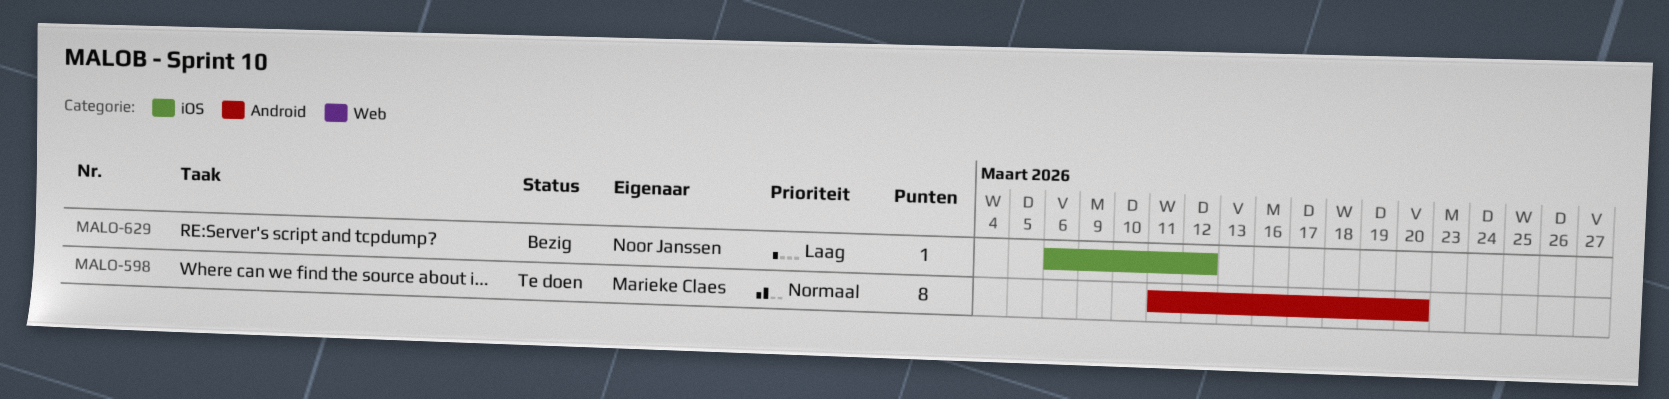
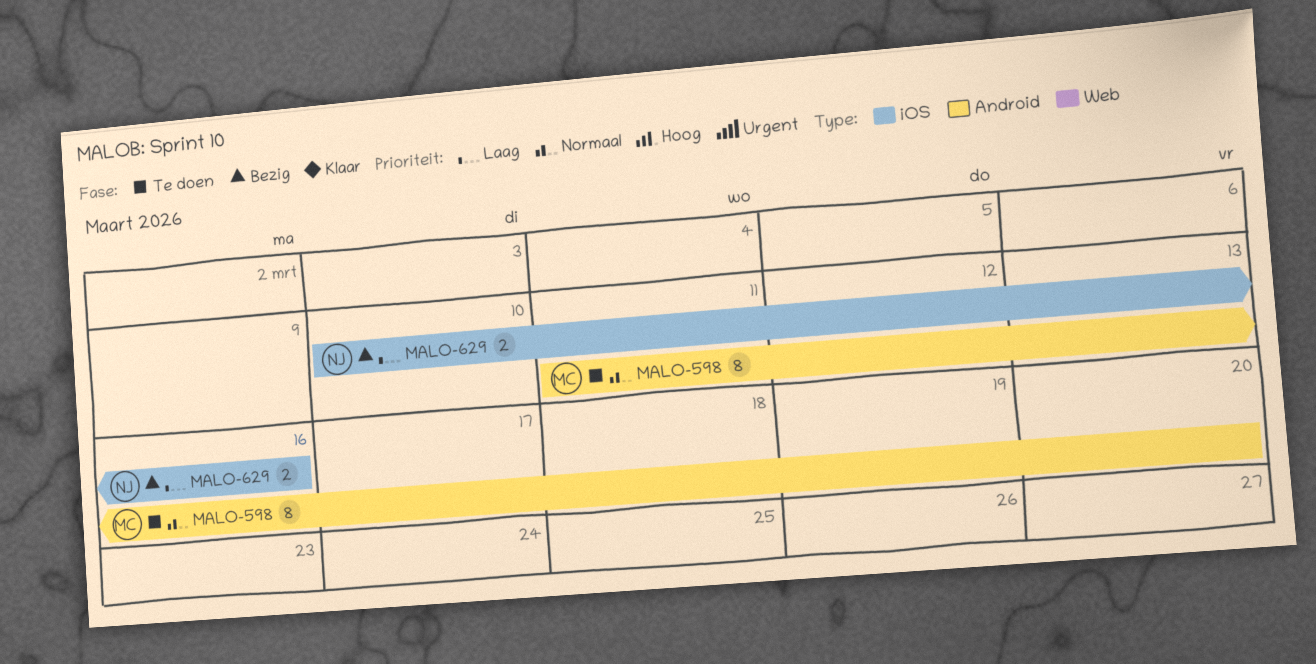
MALO-629, estimate: 1 -> 2
MALO-629, start: Mar 6 -> Mar 10
MALO-629, due: Mar 12 -> Mar 16

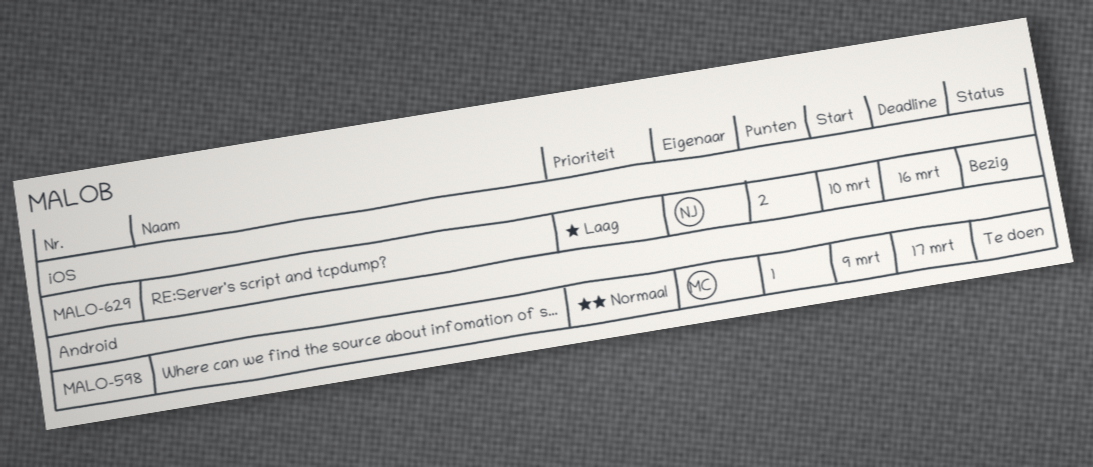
MALO-598, estimate: 8 -> 1
MALO-598, start: Mar 11 -> Mar 9
MALO-598, due: Mar 20 -> Mar 17

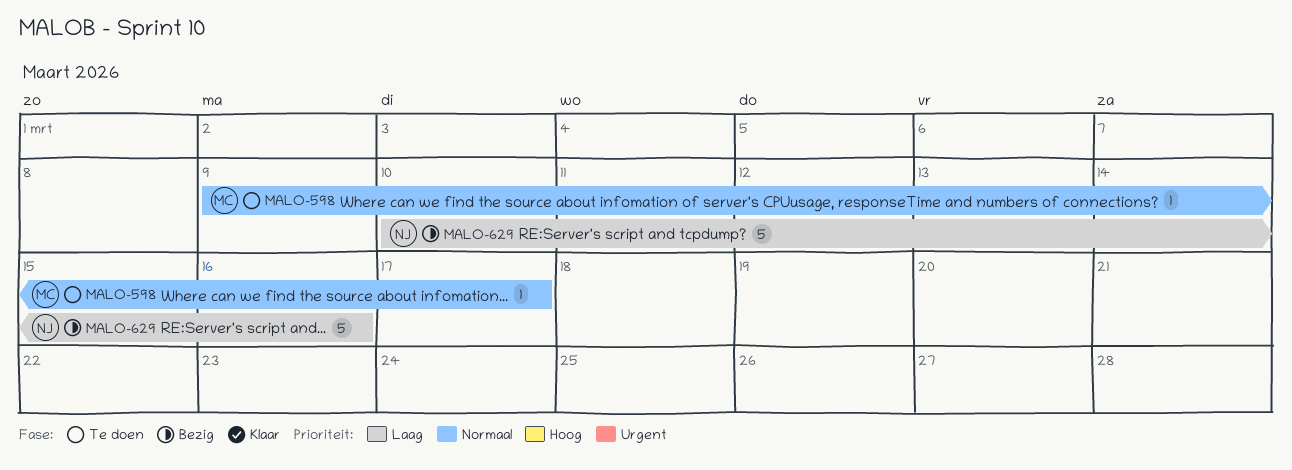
MALO-629, estimate: 2 -> 5

